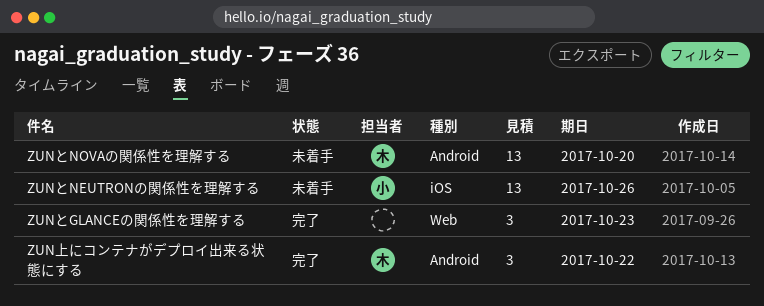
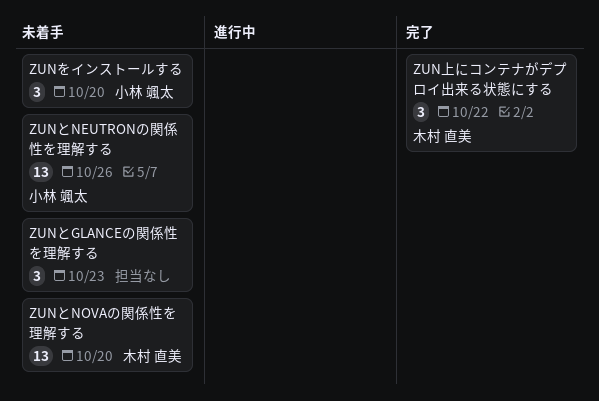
ZUNとGLANCEの関係性を理解する, status: 完了 -> 未着手
ZUNをインストールする: none -> present

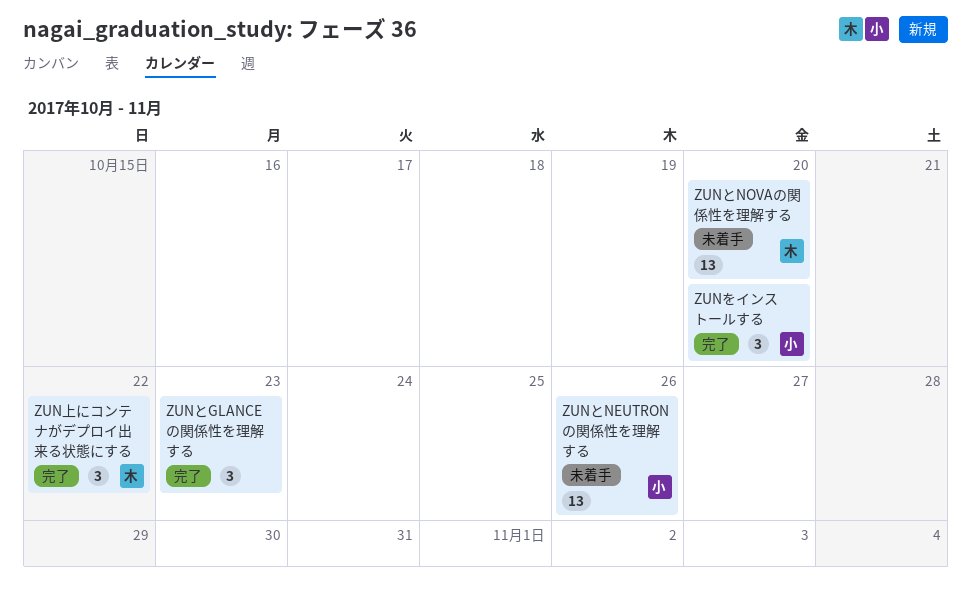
ZUNとGLANCEの関係性を理解する, status: 未着手 -> 完了
ZUNをインストールする, status: 未着手 -> 完了

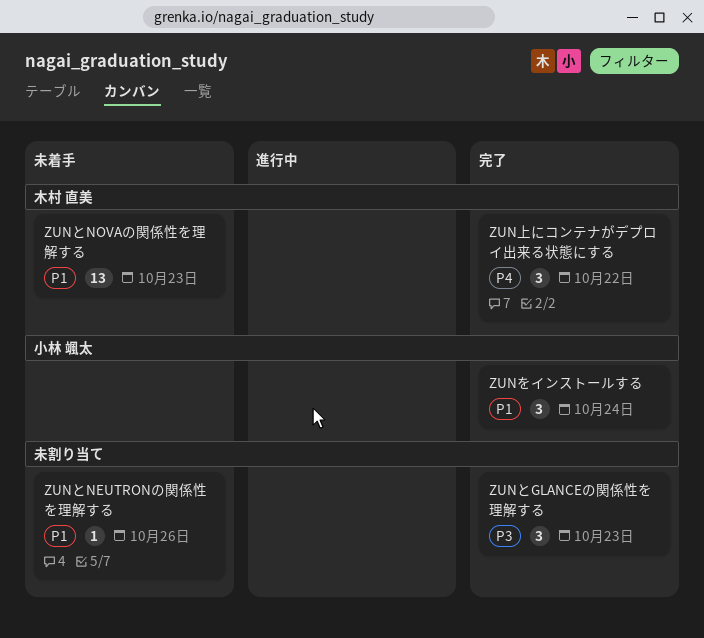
ZUNとNEUTRONの関係性を理解する, owner: 小林 颯太 -> none
ZUNとNEUTRONの関係性を理解する, estimate: 13 -> 1
ZUNとNOVAの関係性を理解する, due: Oct 20 -> Oct 23
ZUNをインストールする, due: Oct 20 -> Oct 24

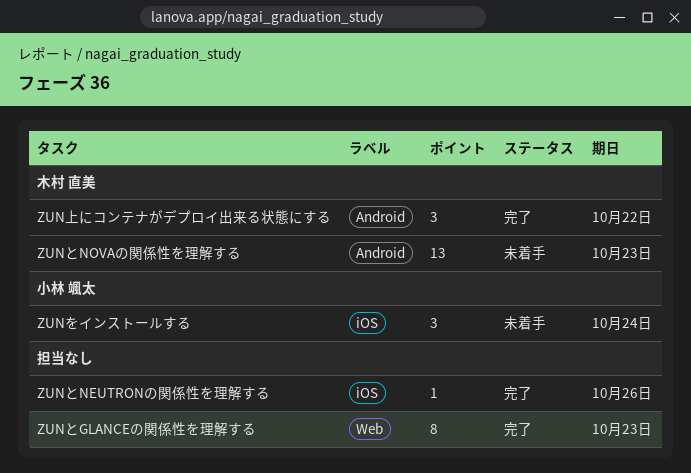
ZUNとGLANCEの関係性を理解する, estimate: 3 -> 8
ZUNとNEUTRONの関係性を理解する, status: 未着手 -> 完了
ZUNをインストールする, status: 完了 -> 未着手

